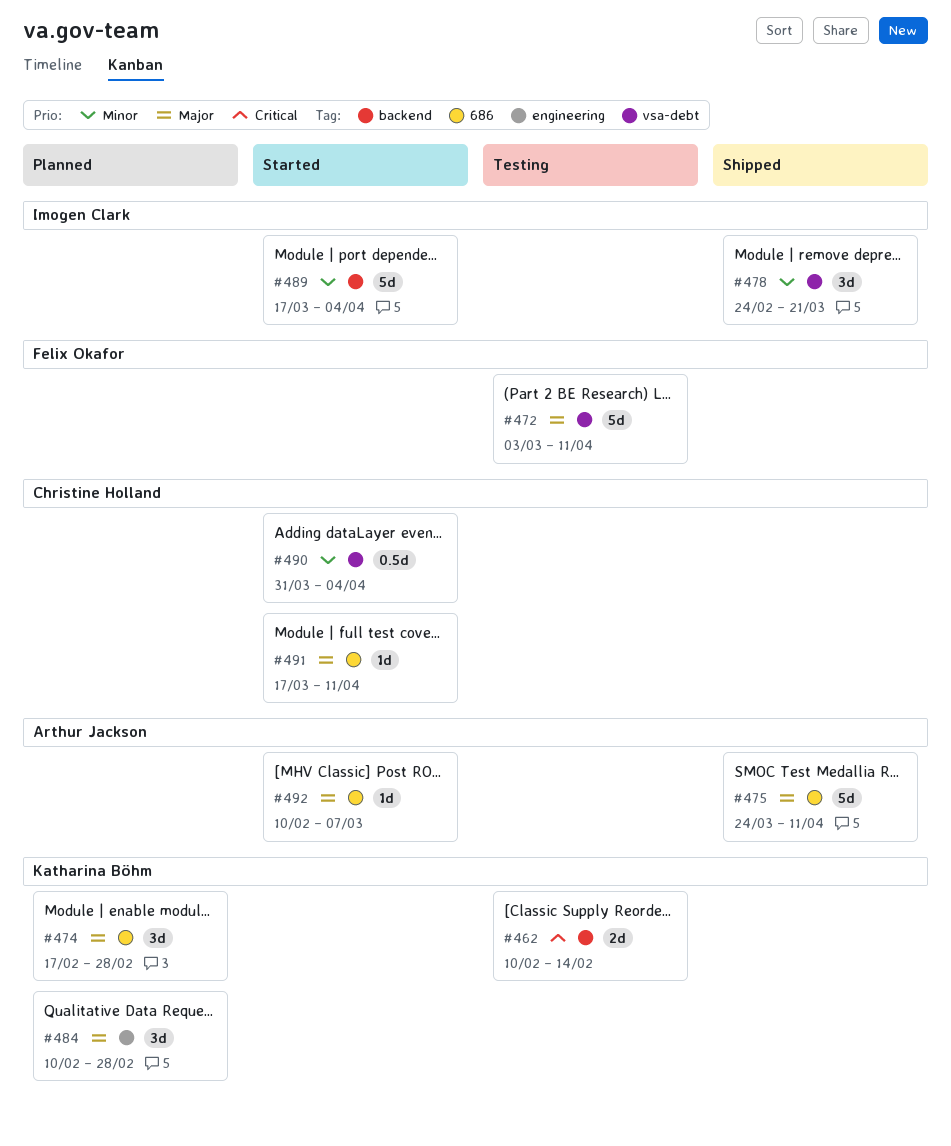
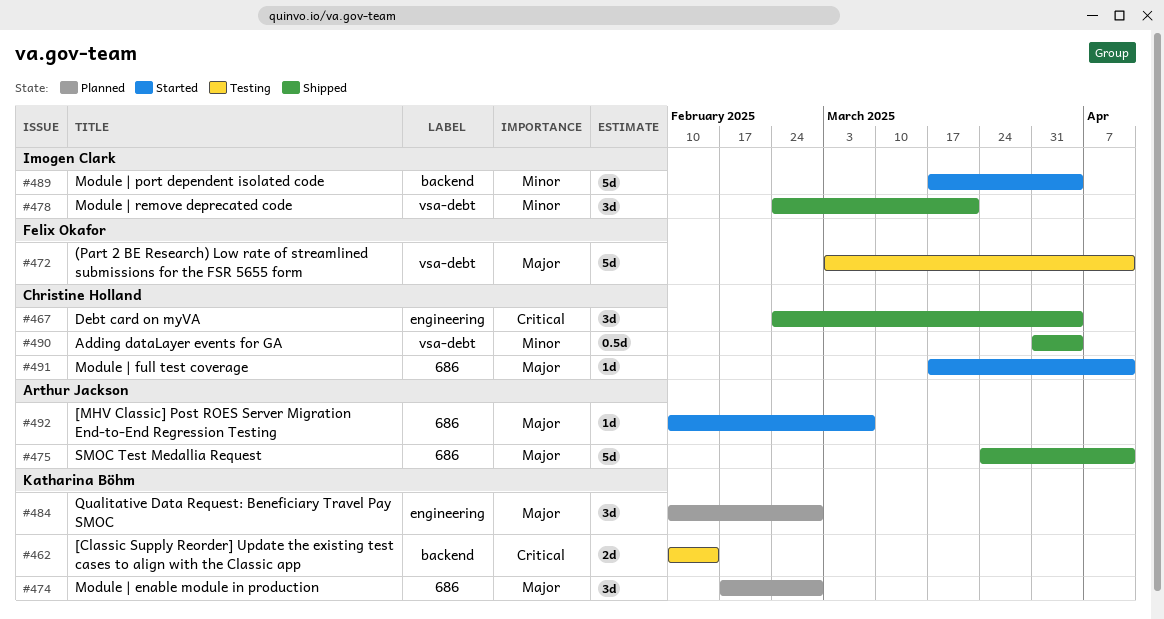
#467: none -> present
#490, status: Started -> Shipped

